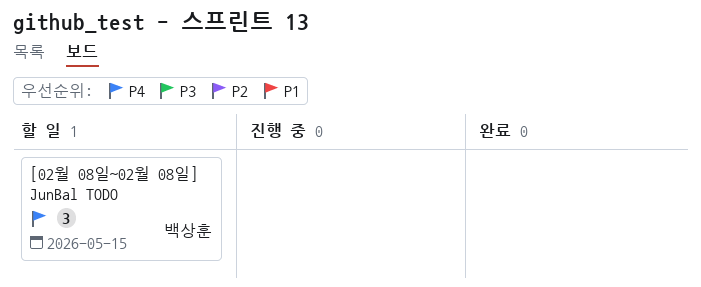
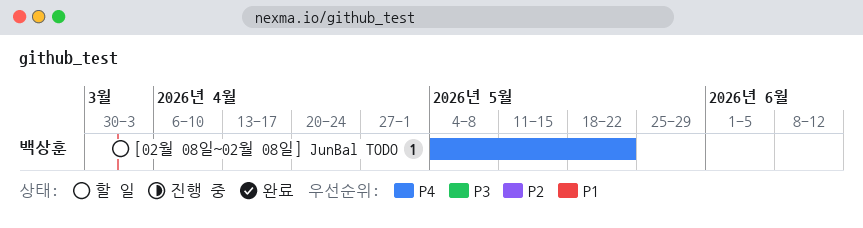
[02월 08일~02월 08일] JunBal TODO, estimate: 3 -> 1
[02월 08일~02월 08일] JunBal TODO, due: May 15 -> May 22

